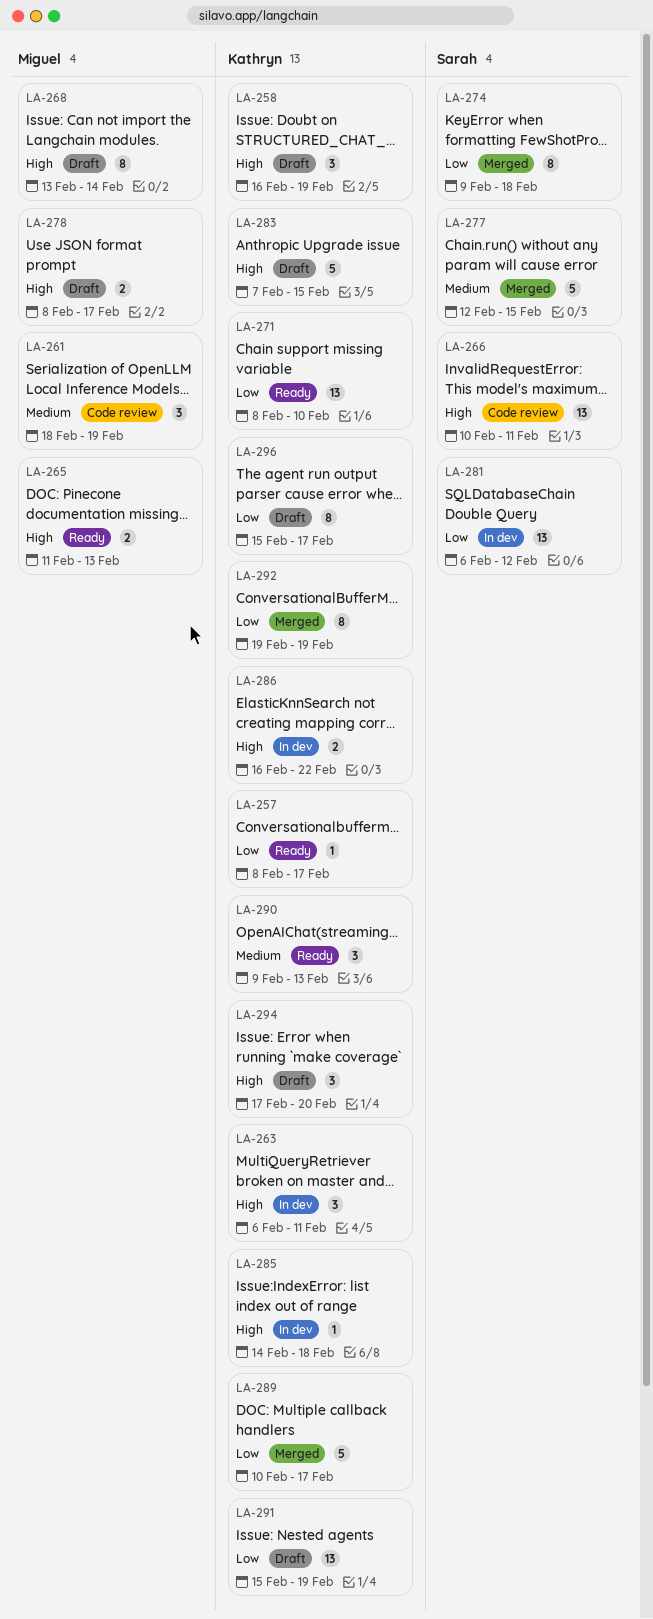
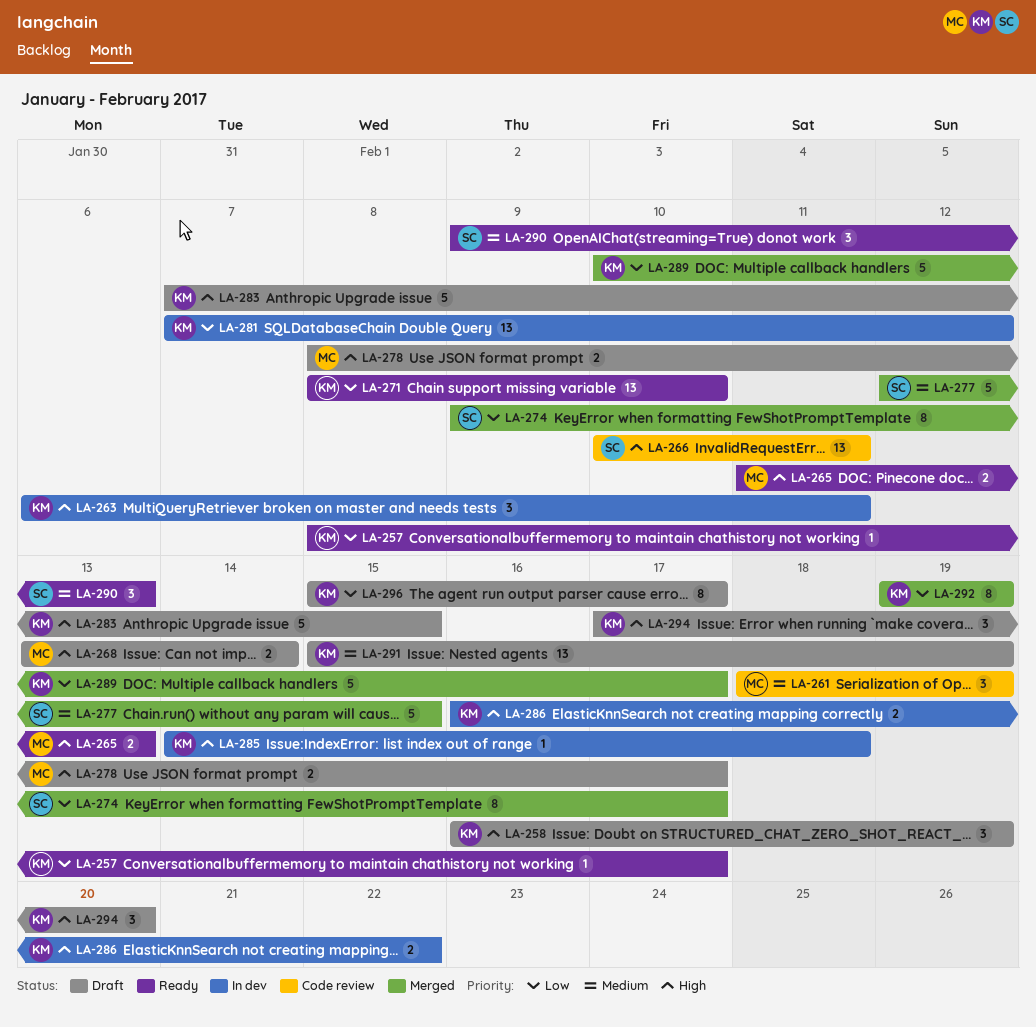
LA-268, estimate: 8 -> 2
LA-274, due: Feb 18 -> Feb 17
LA-281, owner: Sarah -> Kathryn
LA-281, start: Feb 6 -> Feb 7
LA-290, owner: Kathryn -> Sarah
LA-291, priority: Low -> Medium

